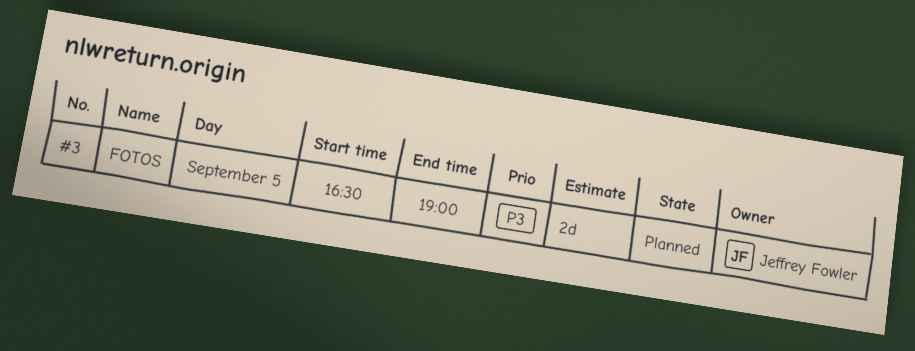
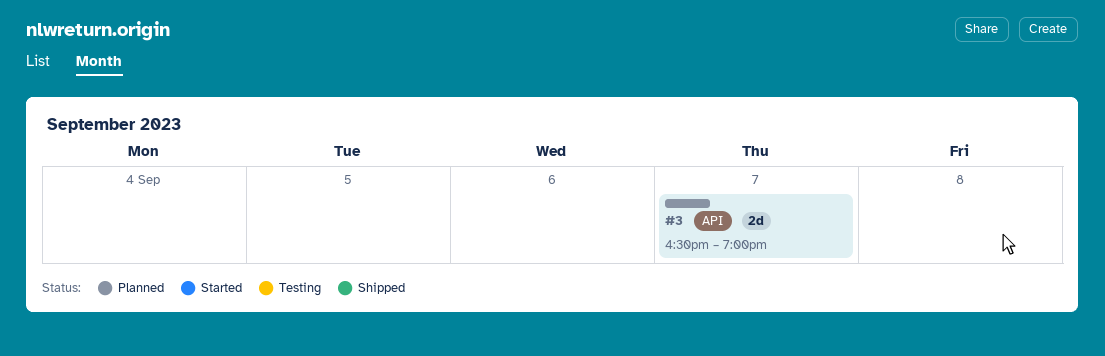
#3, day: Sep 5 -> Sep 7

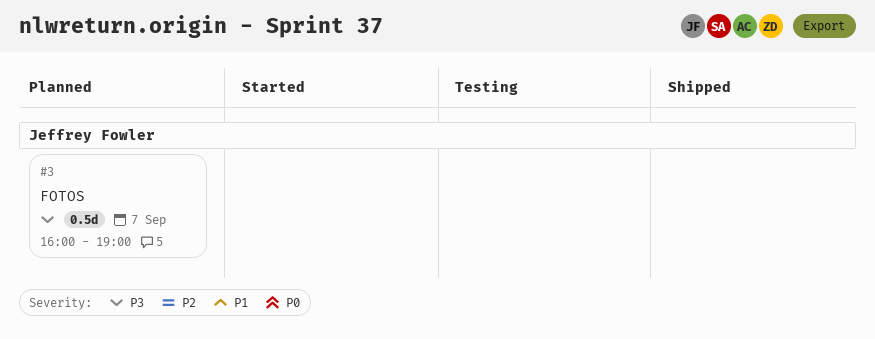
#3, estimate: 2d -> 0.5d
#3, begins: 16:30 -> 16:00

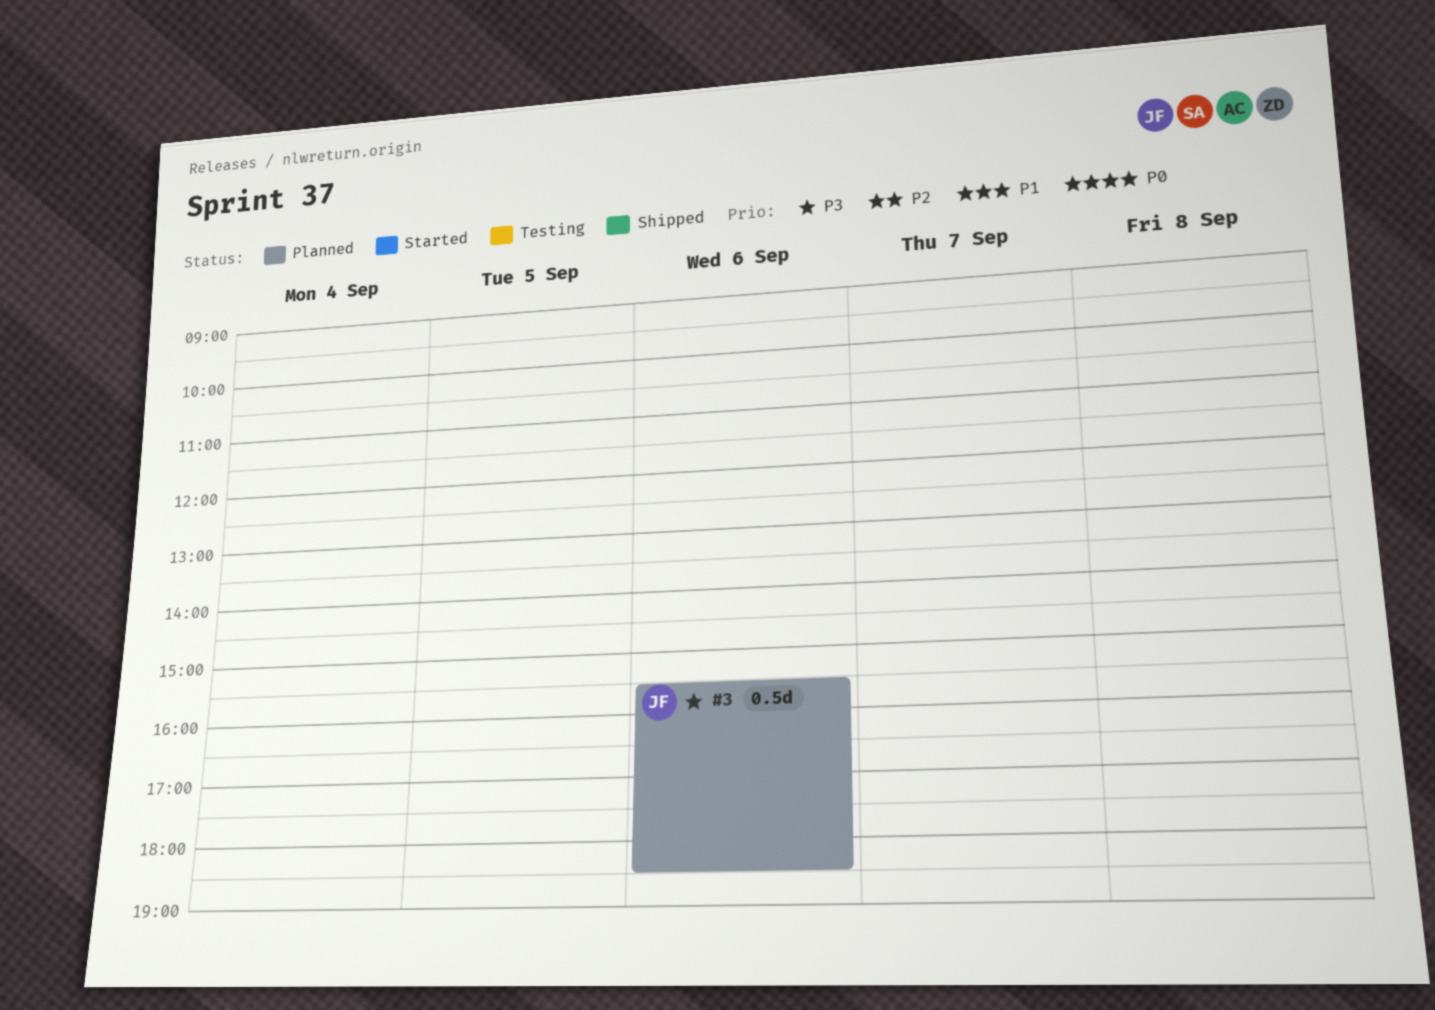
#3, day: Sep 7 -> Sep 6
#3, begins: 16:00 -> 15:30
#3, ends: 19:00 -> 18:30

